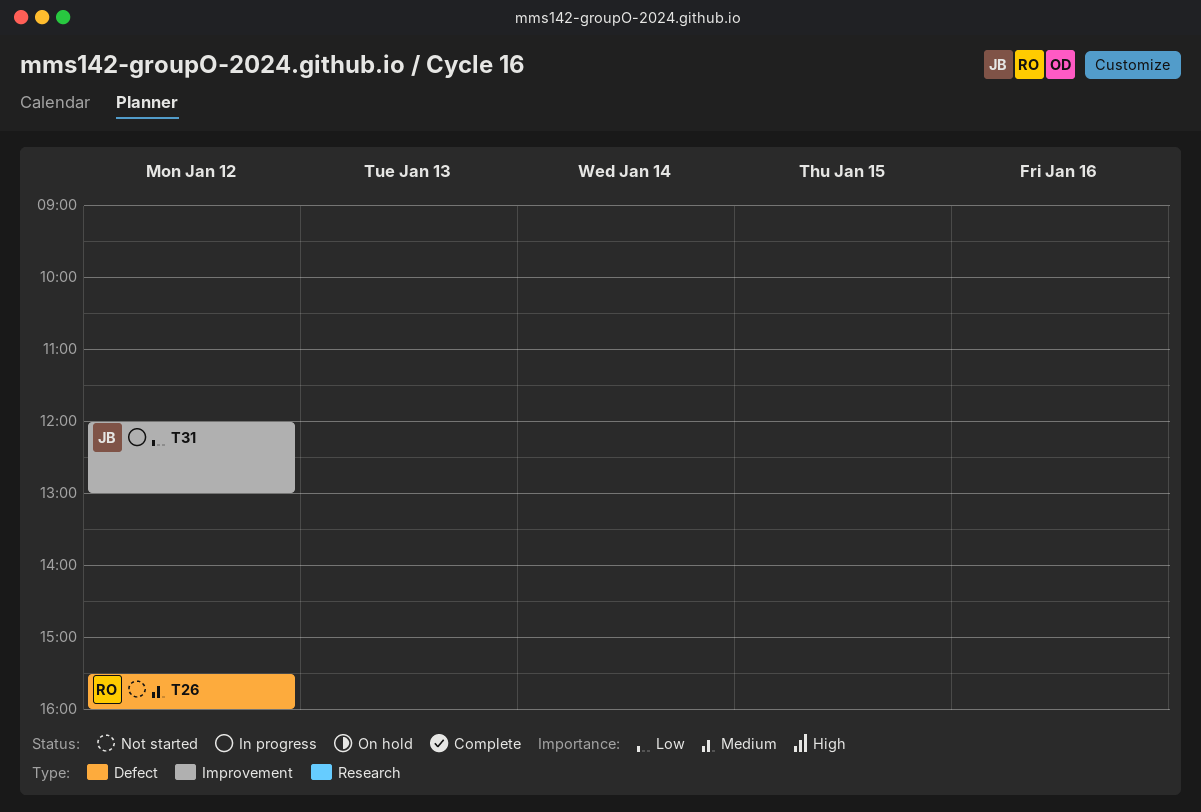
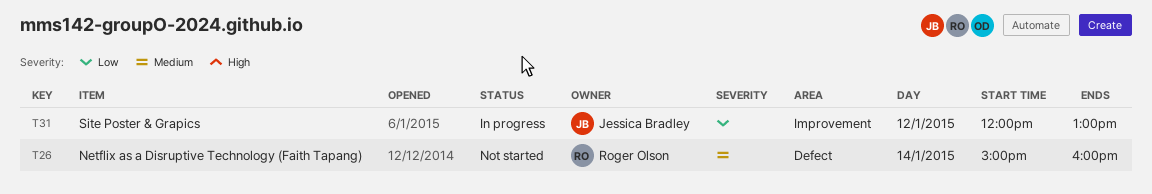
T26, day: Jan 12 -> Jan 14
T26, begins: 15:30 -> 15:00

